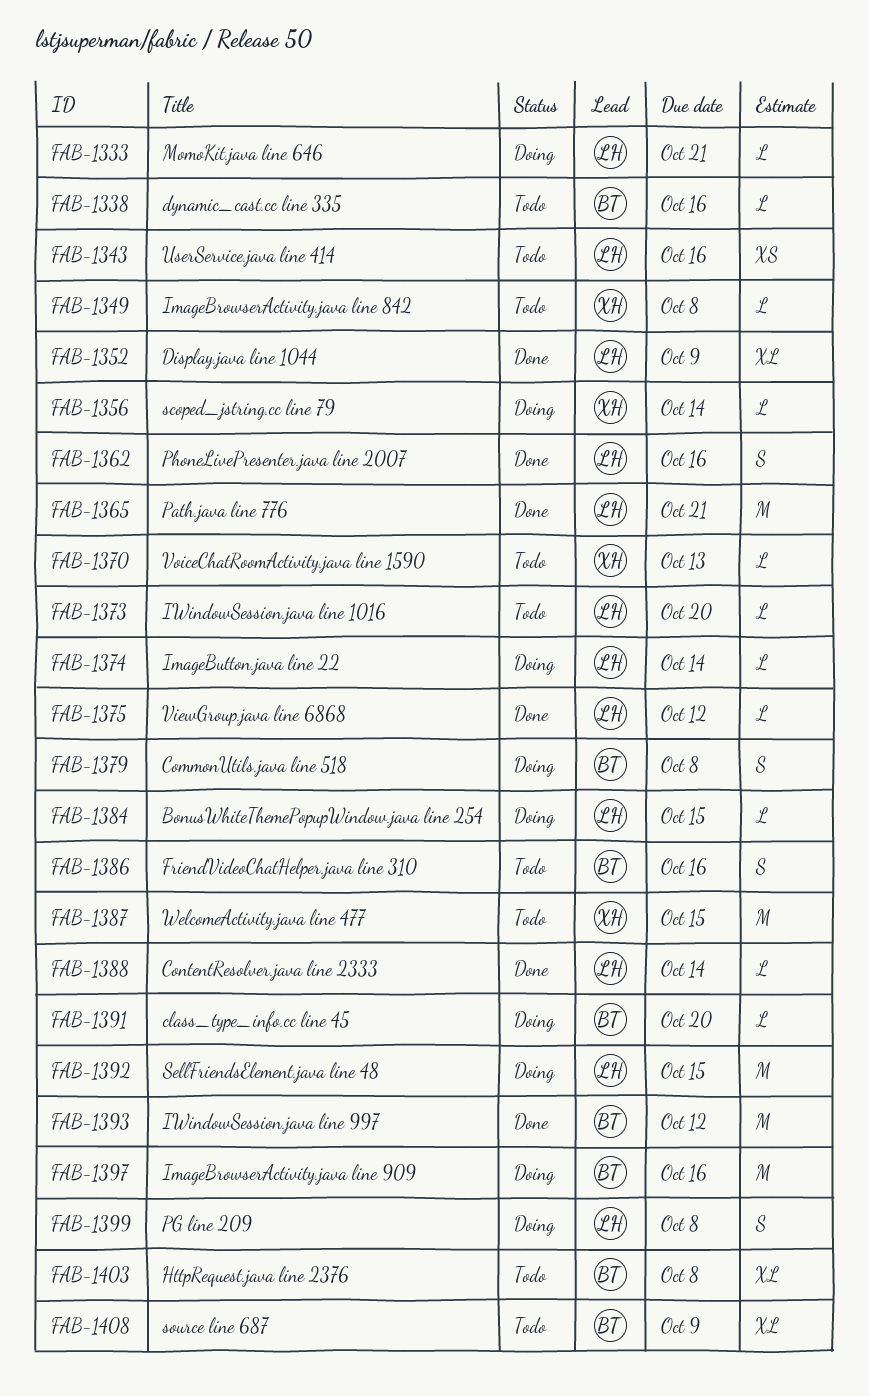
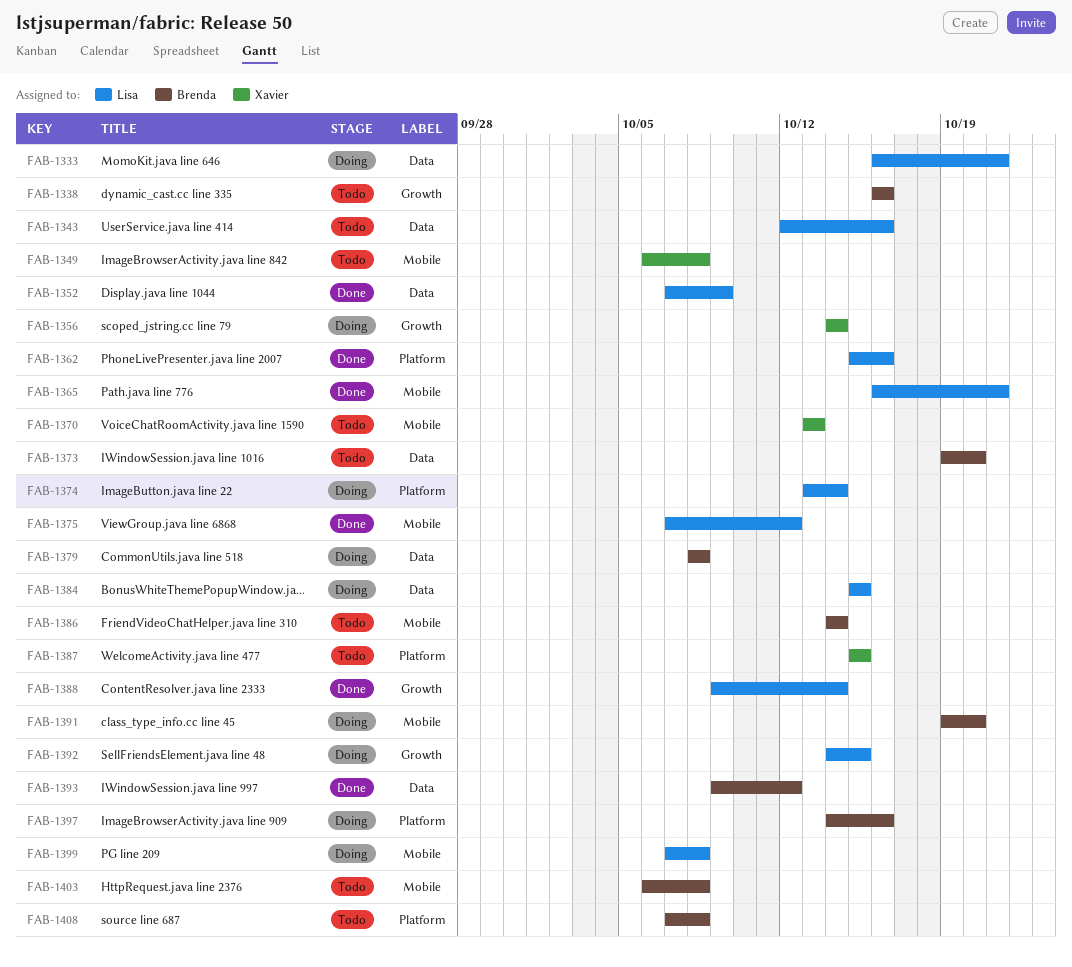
FAB-1373, owner: Lisa -> Brenda
FAB-1386, due: Oct 16 -> Oct 14
FAB-1408, due: Oct 9 -> Oct 8

